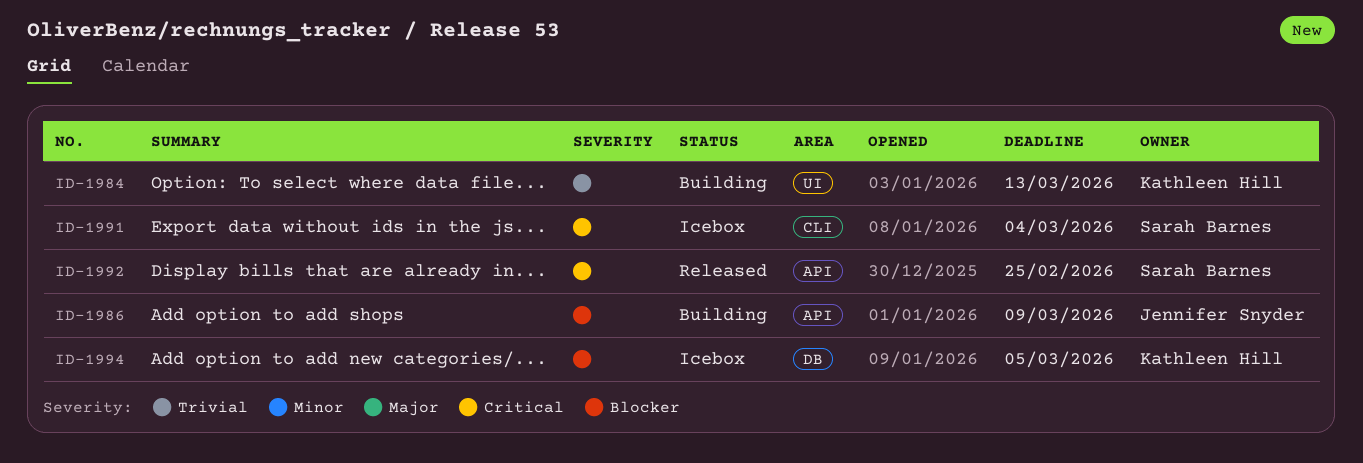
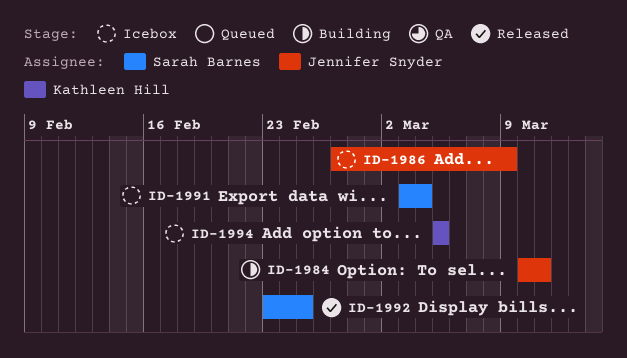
ID-1984, owner: Kathleen Hill -> Jennifer Snyder
ID-1984, due: Mar 13 -> Mar 11
ID-1986, status: Building -> Icebox

